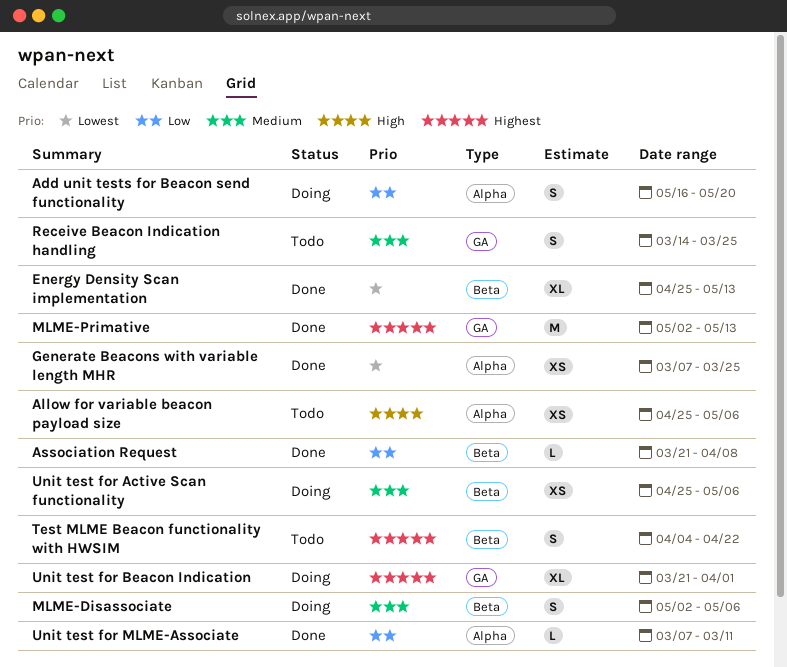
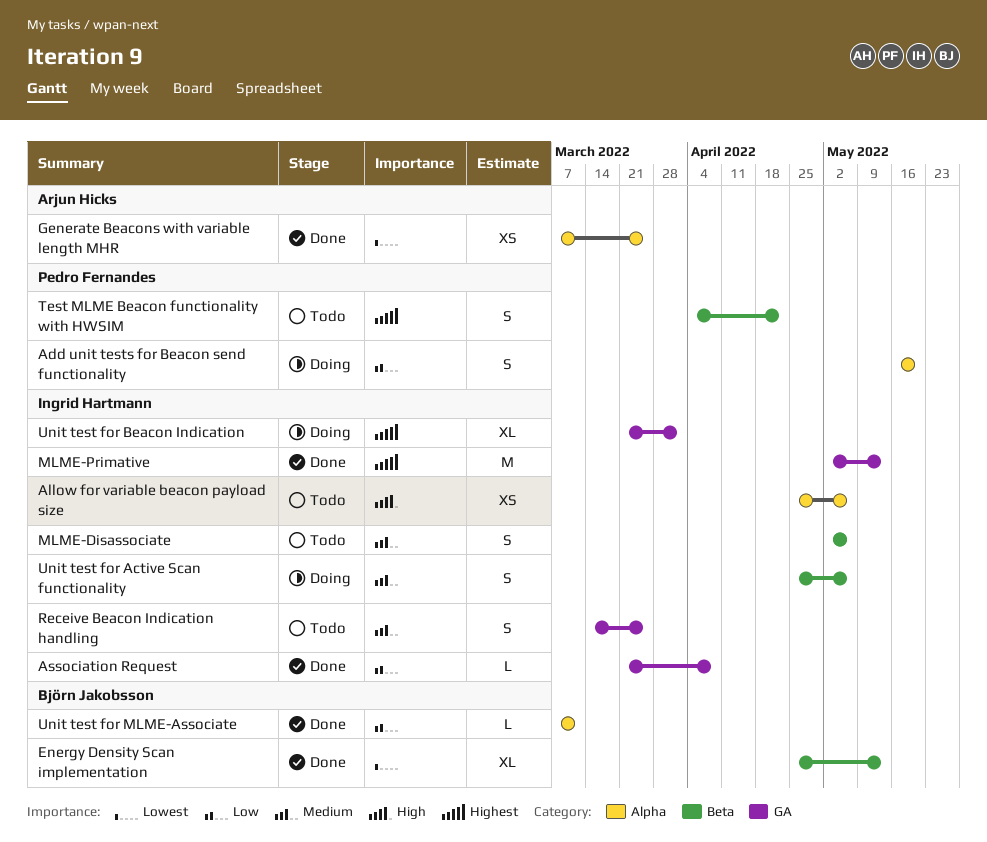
Association Request, label: Beta -> GA
MLME-Disassociate, status: Doing -> Todo
Unit test for Active Scan functionality, estimate: XS -> S

